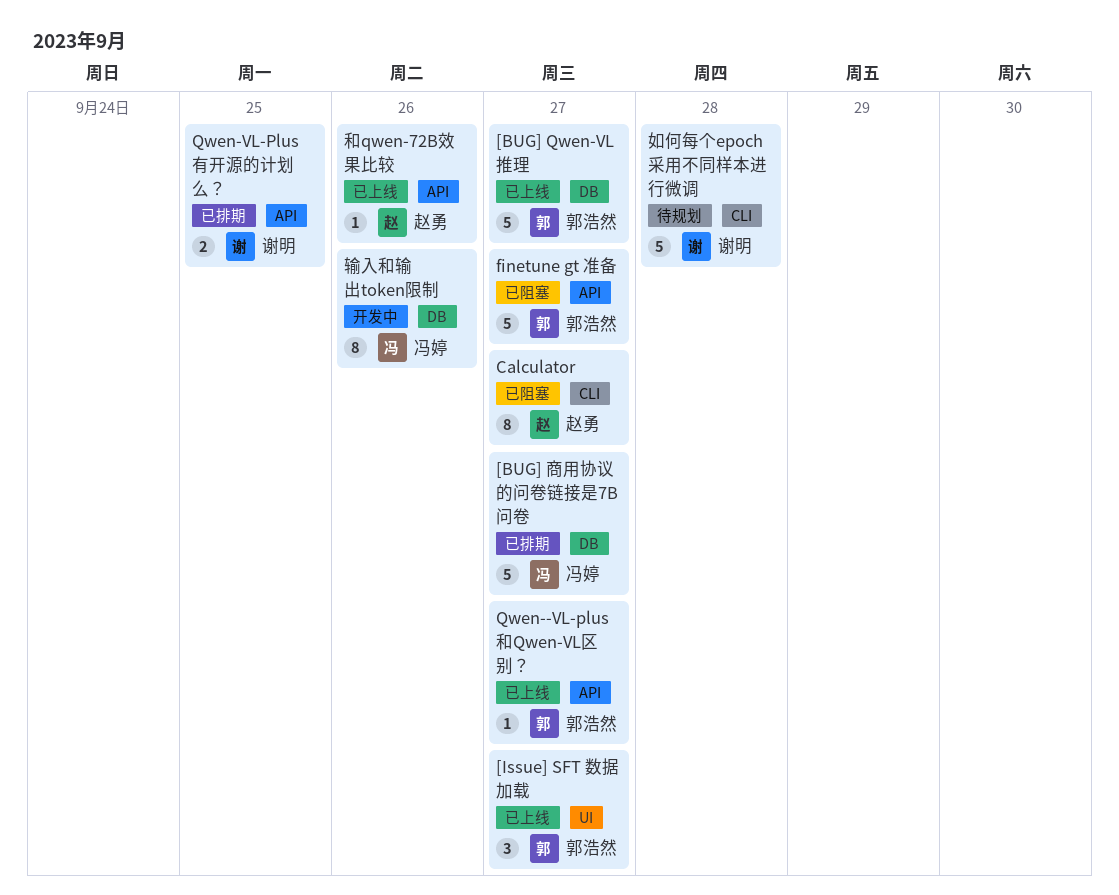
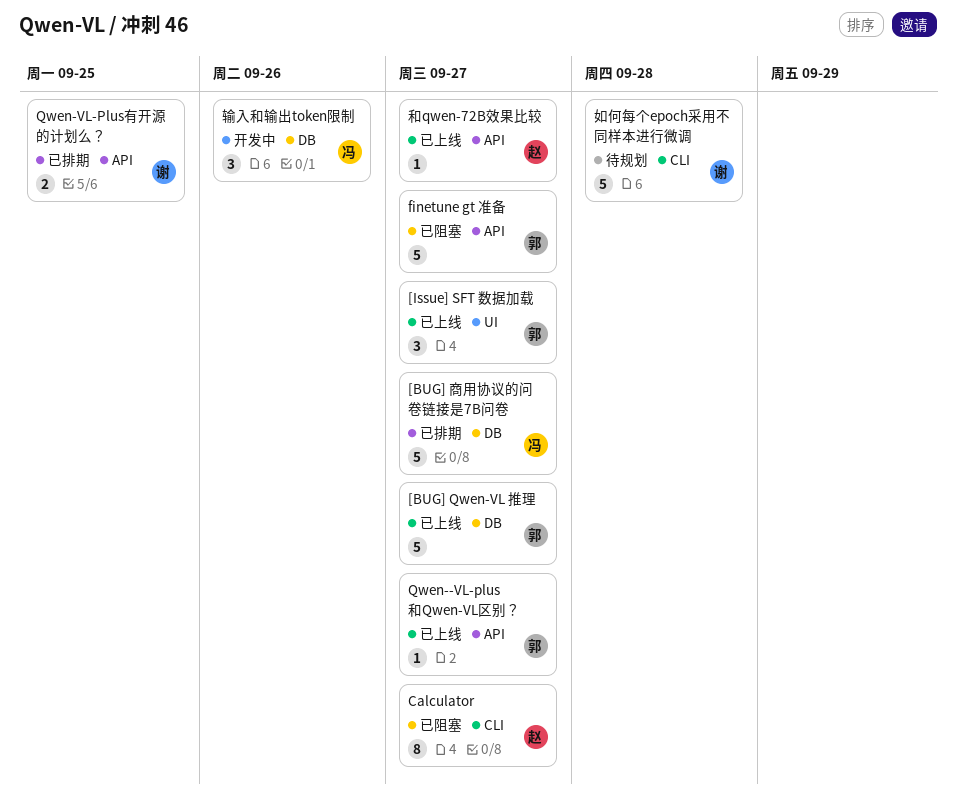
和qwen-72B效果比较, due: Sep 26 -> Sep 27
输入和输出token限制, estimate: 8 -> 3

